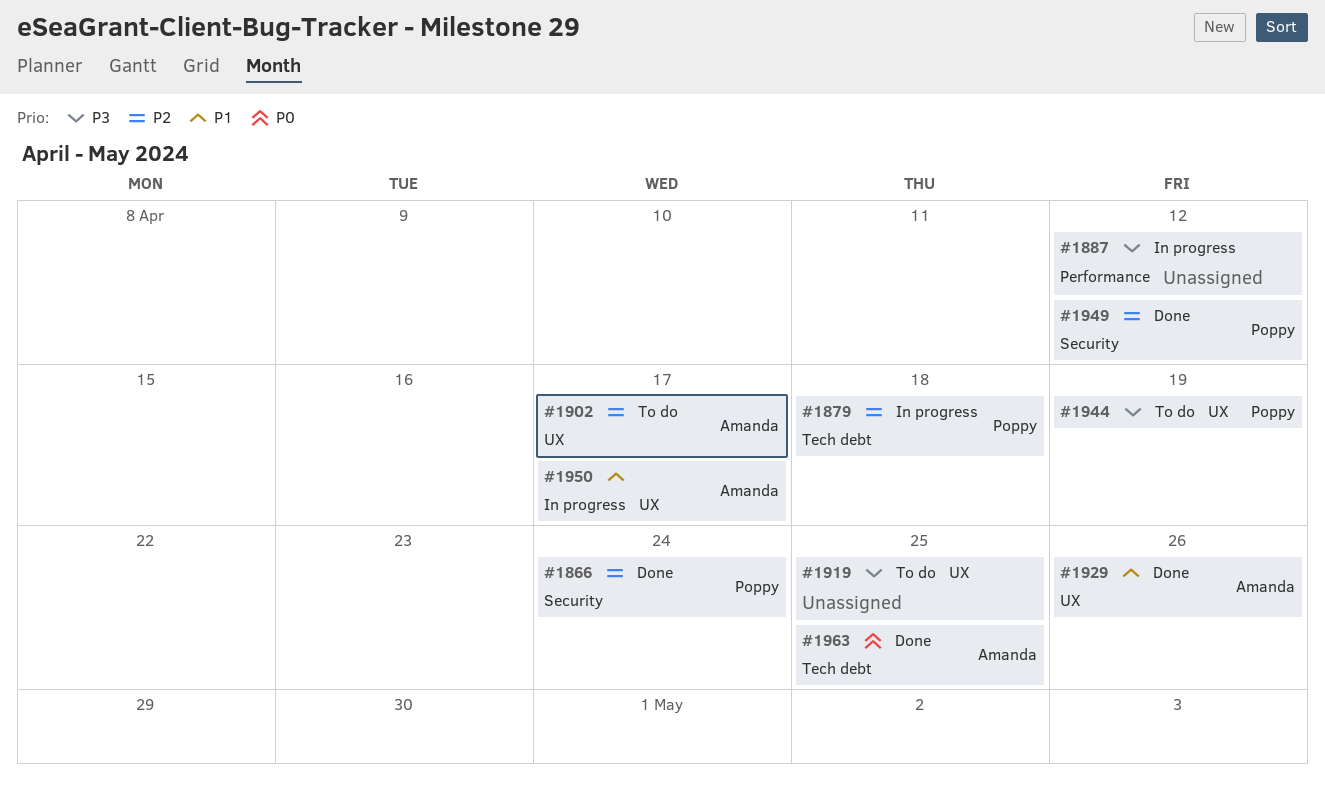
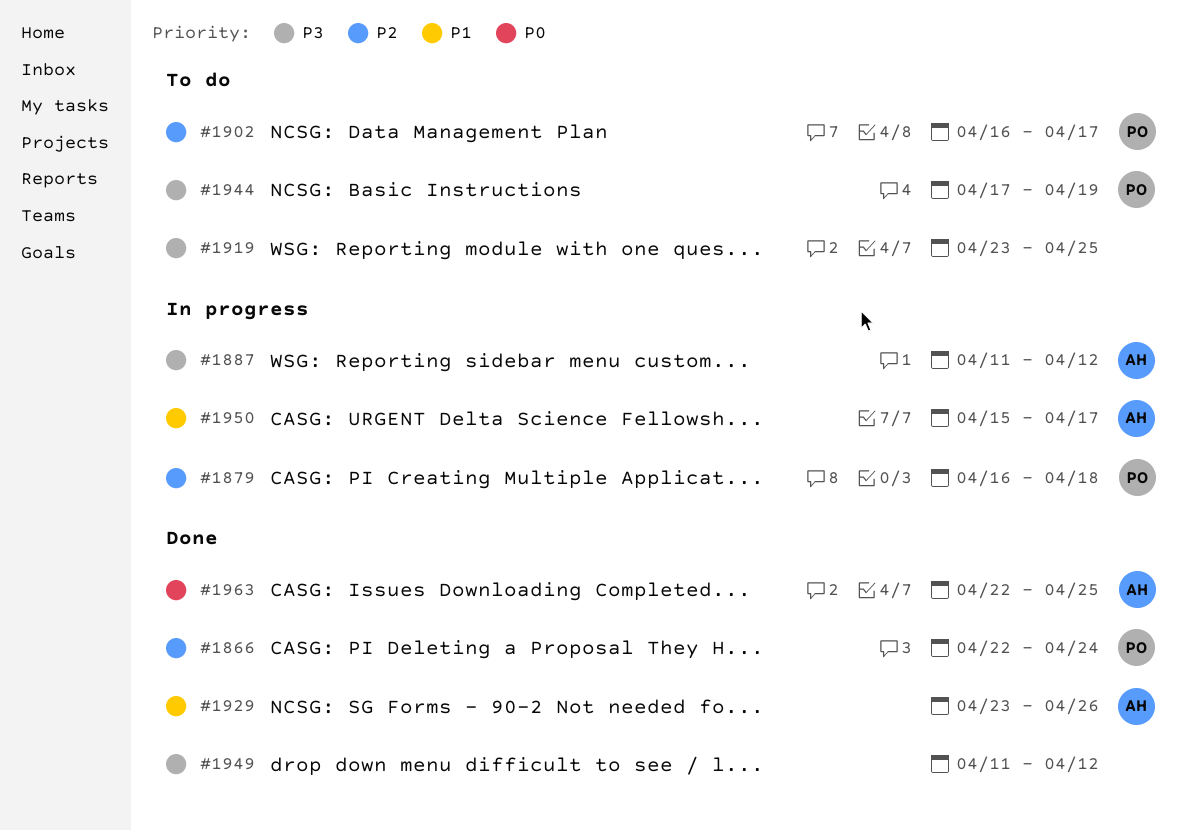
#1887, owner: none -> Amanda
#1902, owner: Amanda -> Poppy
#1949, owner: Poppy -> none
#1949, priority: P2 -> P3

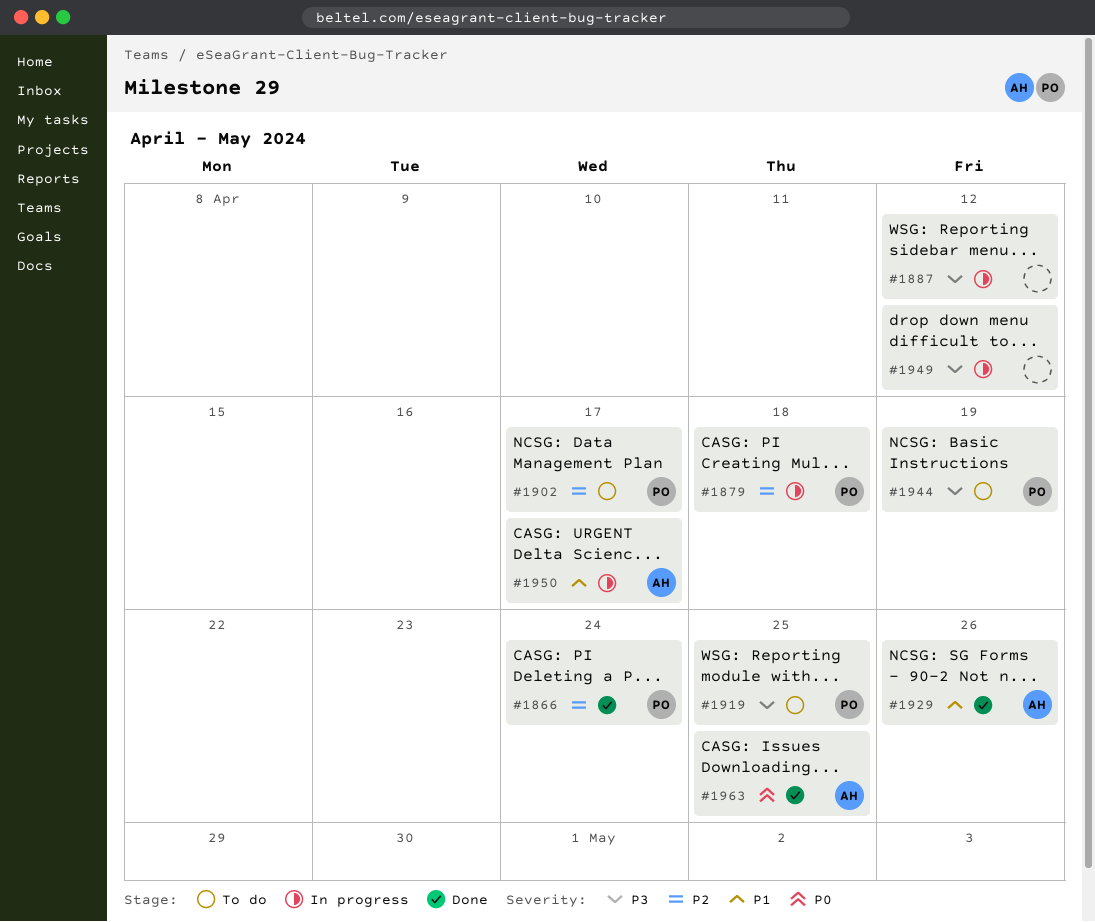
#1887, owner: AH -> none
#1919, owner: none -> PO
#1949, status: Done -> In progress

